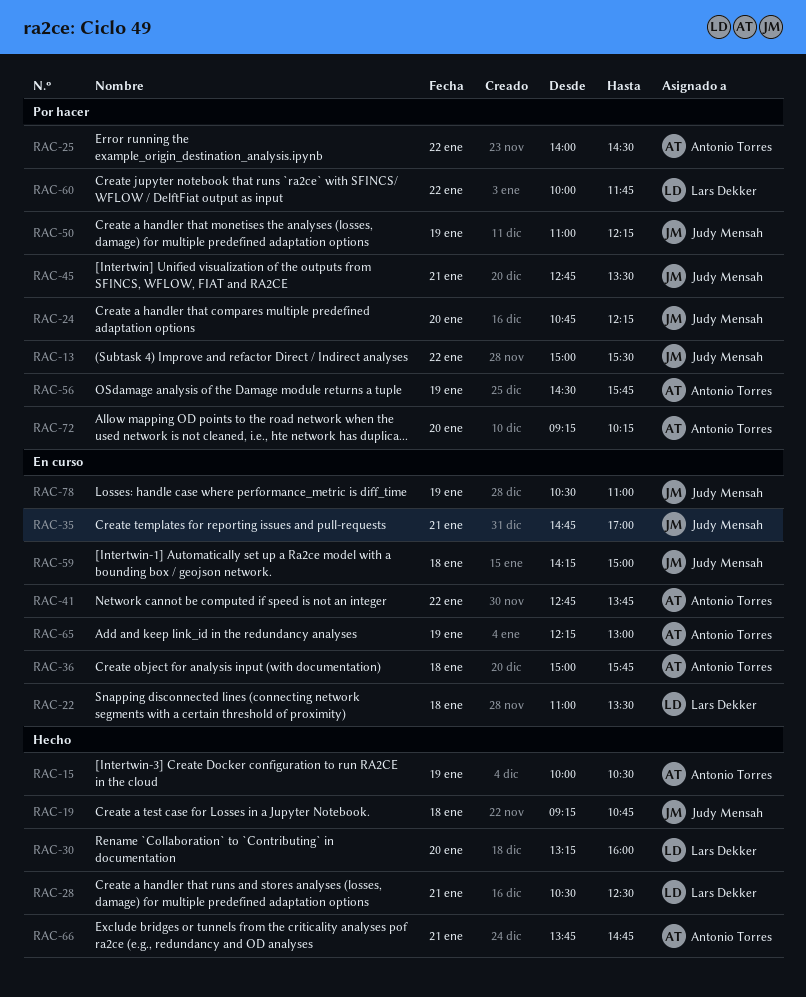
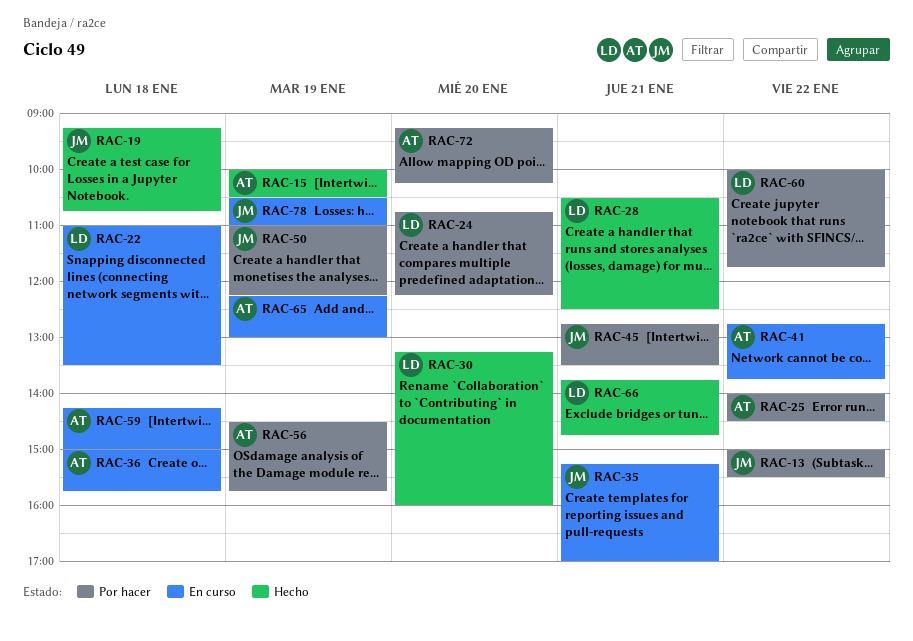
RAC-24, owner: Judy Mensah -> Lars Dekker
RAC-35, begins: 14:45 -> 15:15
RAC-59, owner: Judy Mensah -> Antonio Torres
RAC-66, owner: Antonio Torres -> Lars Dekker

